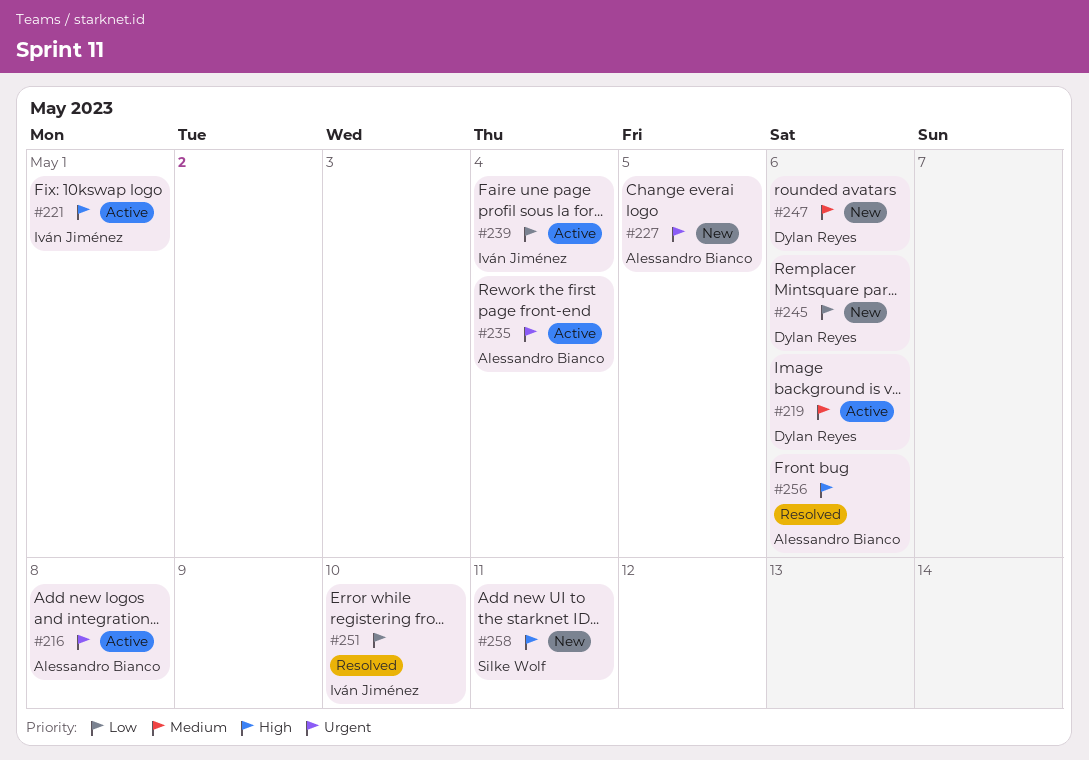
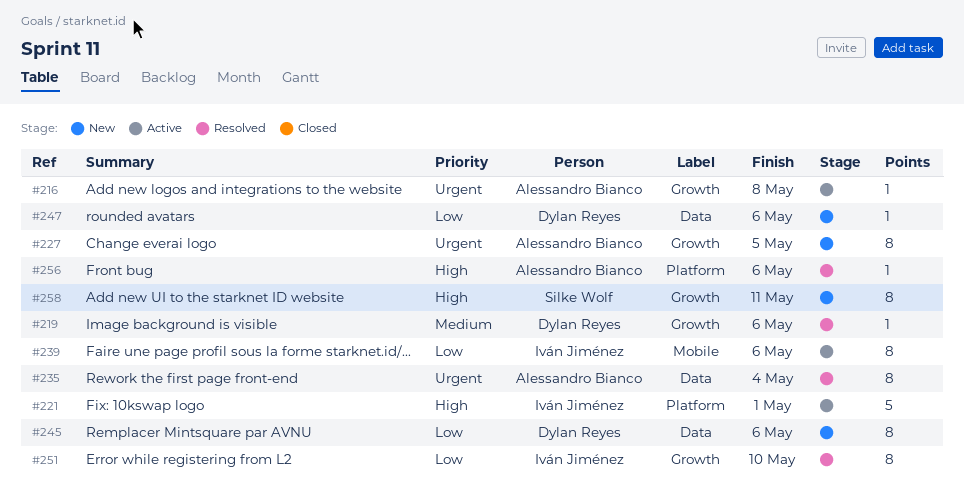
#219, status: Active -> Resolved
#235, status: Active -> Resolved
#239, due: May 4 -> May 6
#247, priority: Medium -> Low

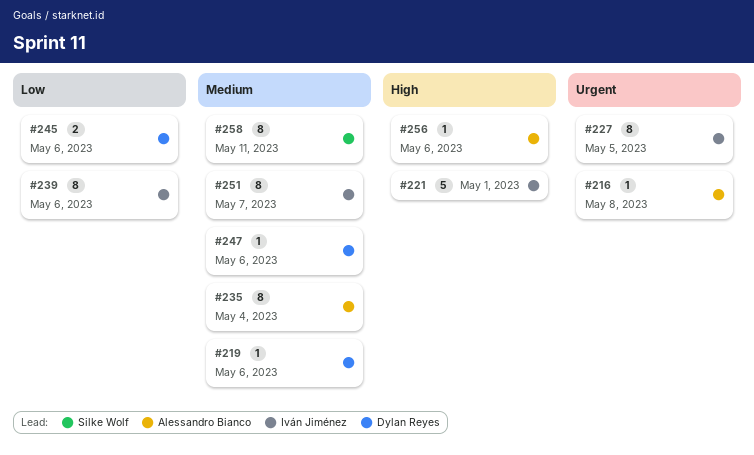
#227, owner: Alessandro Bianco -> Iván Jiménez
#235, priority: Urgent -> Medium
#245, estimate: 8 -> 2
#247, priority: Low -> Medium
#251, priority: Low -> Medium
#251, due: May 10 -> May 7
#258, priority: High -> Medium

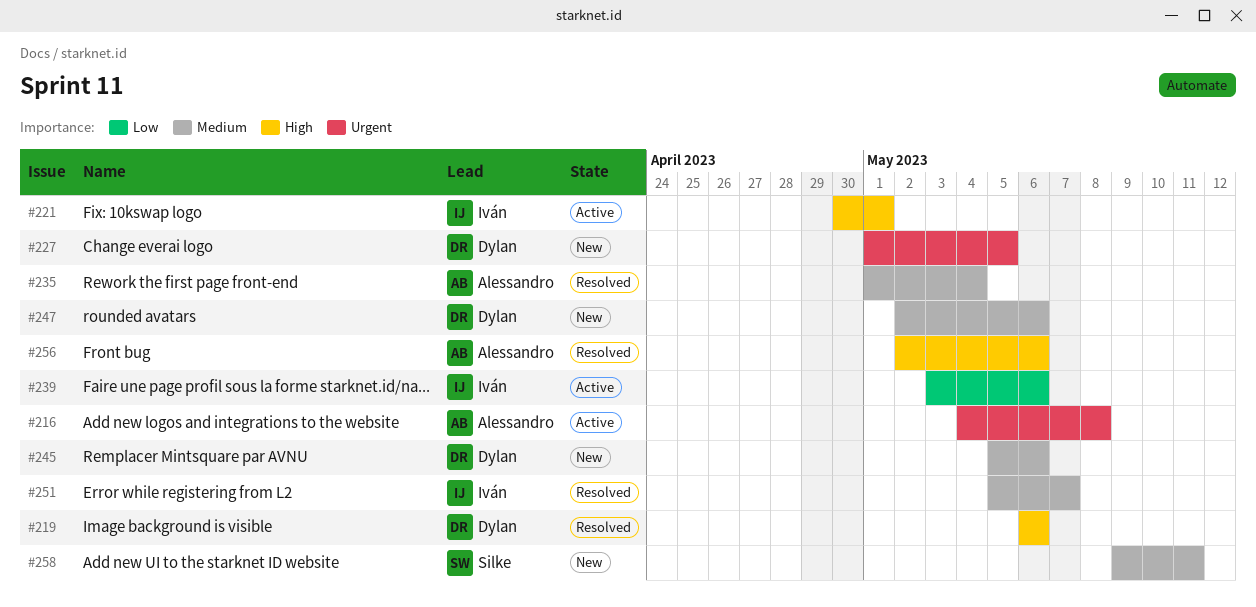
#219, priority: Medium -> High
#227, owner: Iván Jiménez -> Dylan Reyes
#245, priority: Low -> Medium

